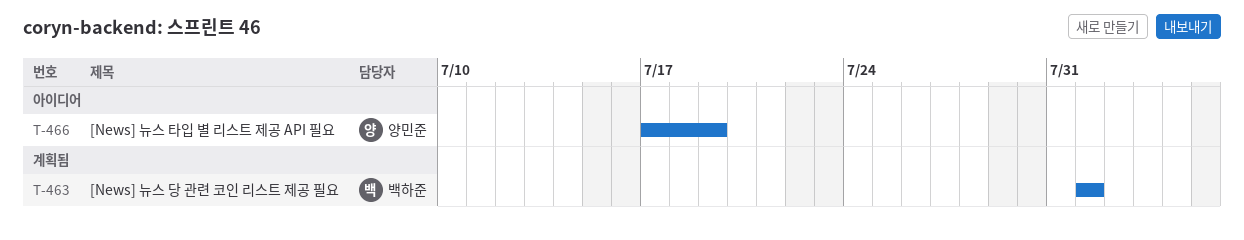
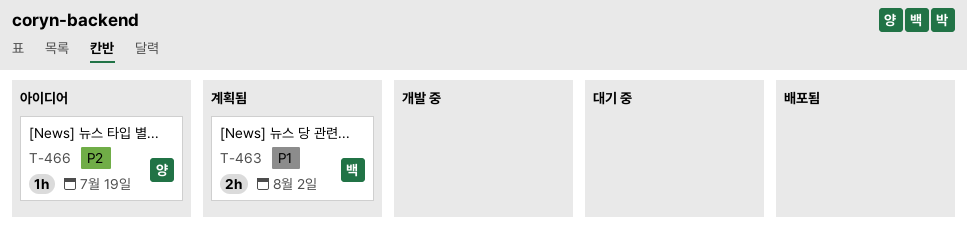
T-463, due: Aug 1 -> Aug 2

